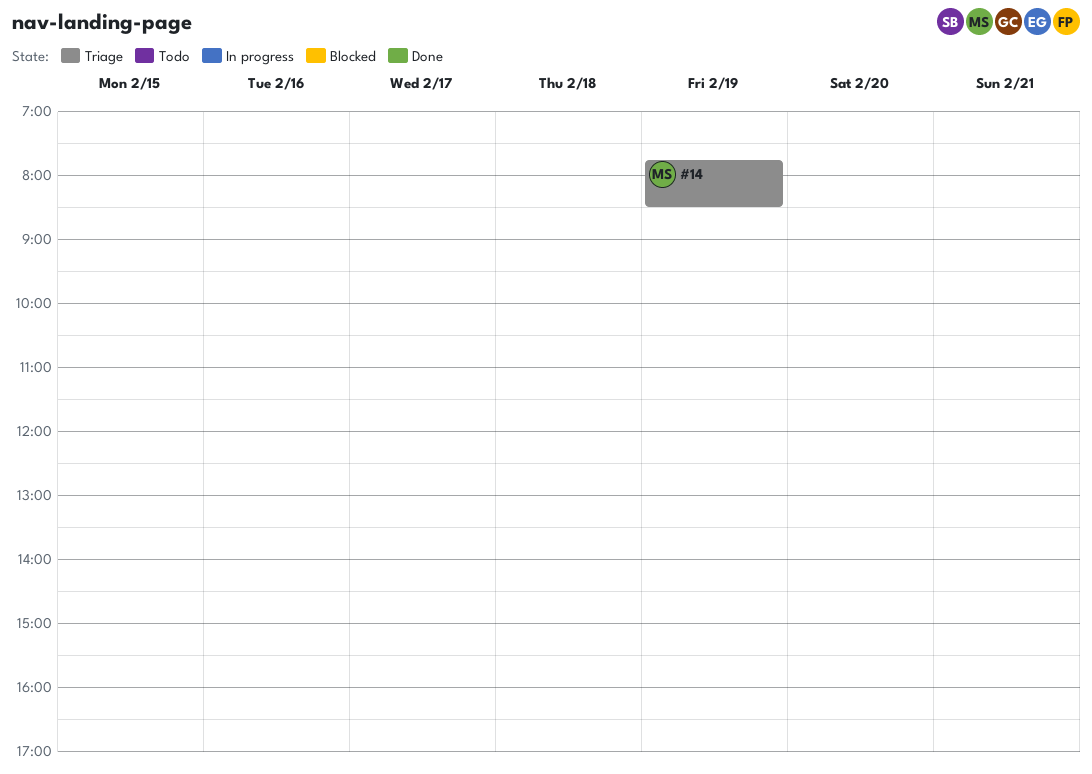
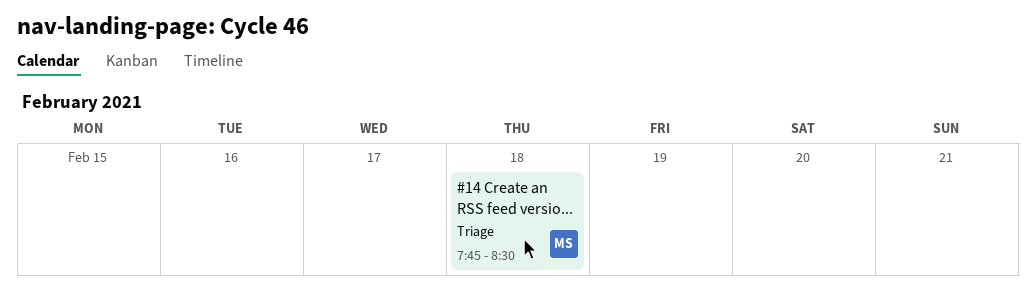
#14, day: Feb 19 -> Feb 18

